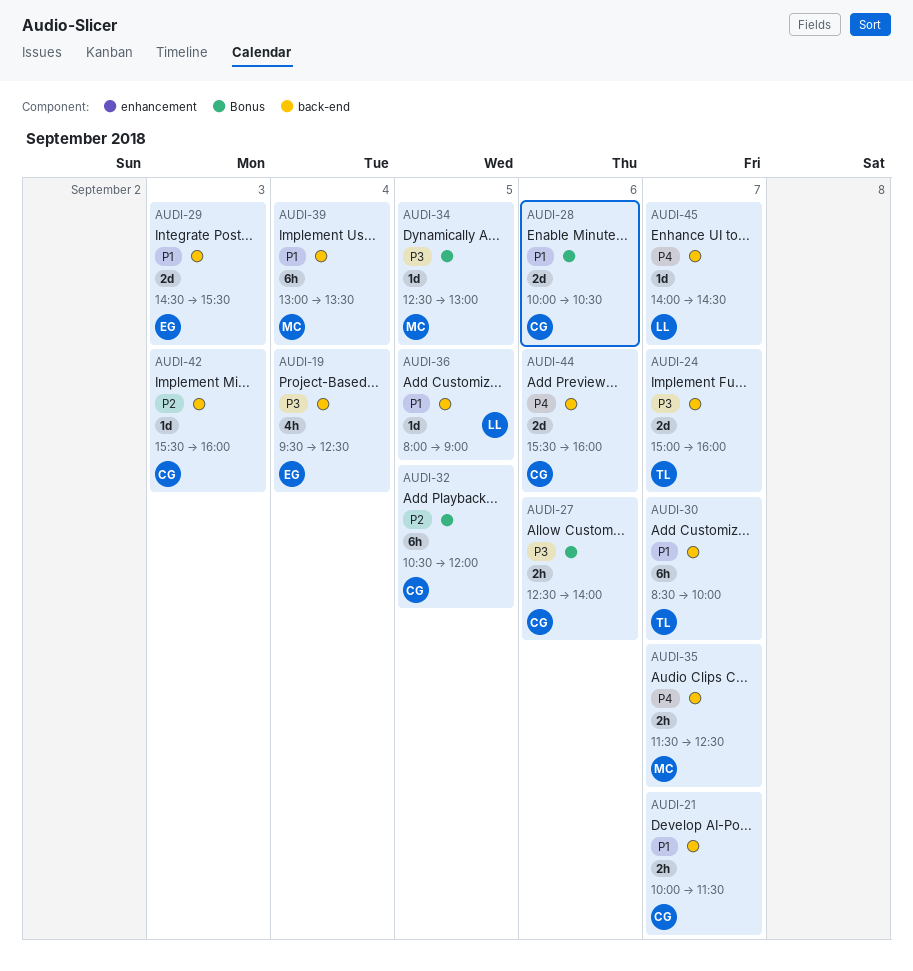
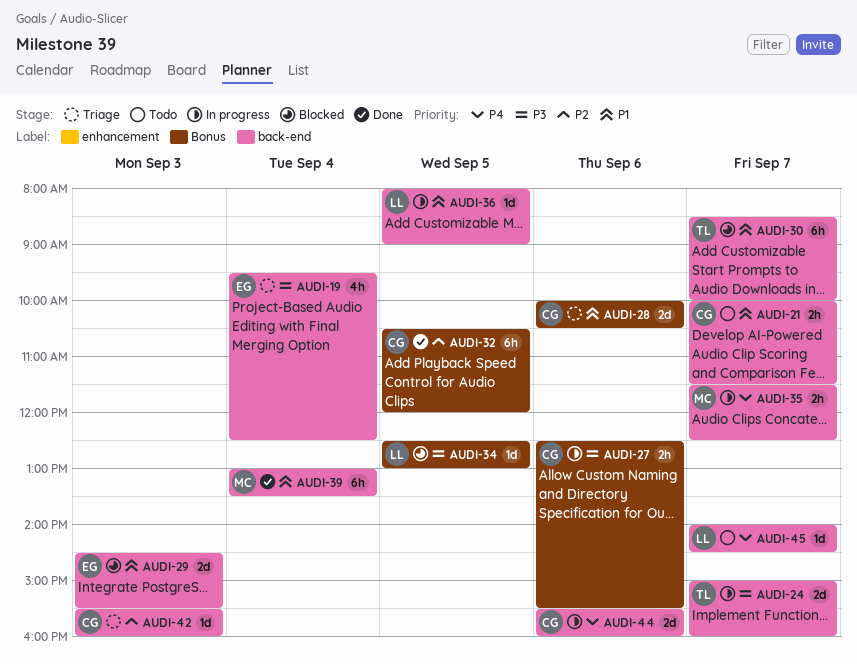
AUDI-27, ends: 14:00 -> 15:30
AUDI-34, owner: MC -> LL

